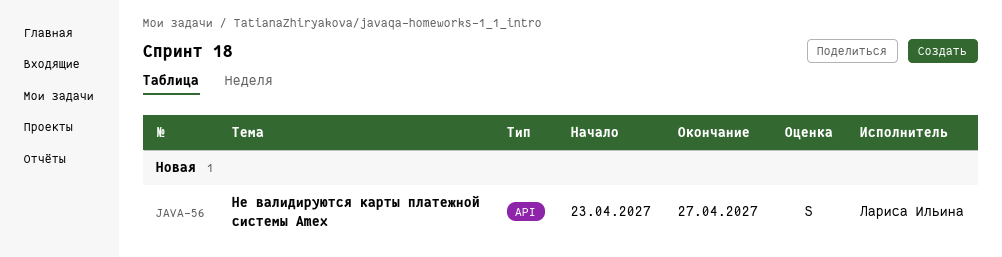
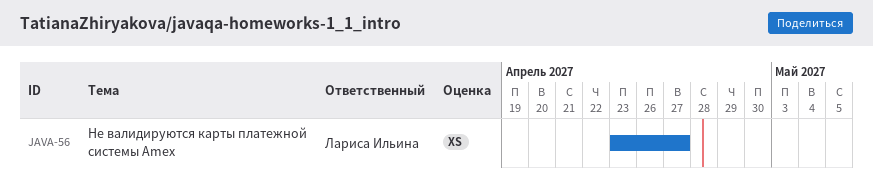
JAVA-56, estimate: S -> XS

